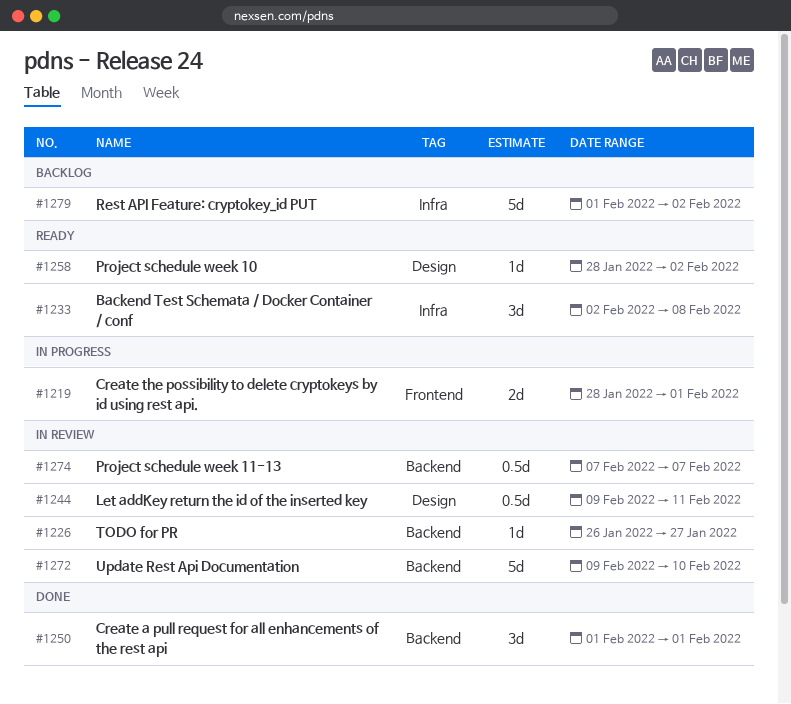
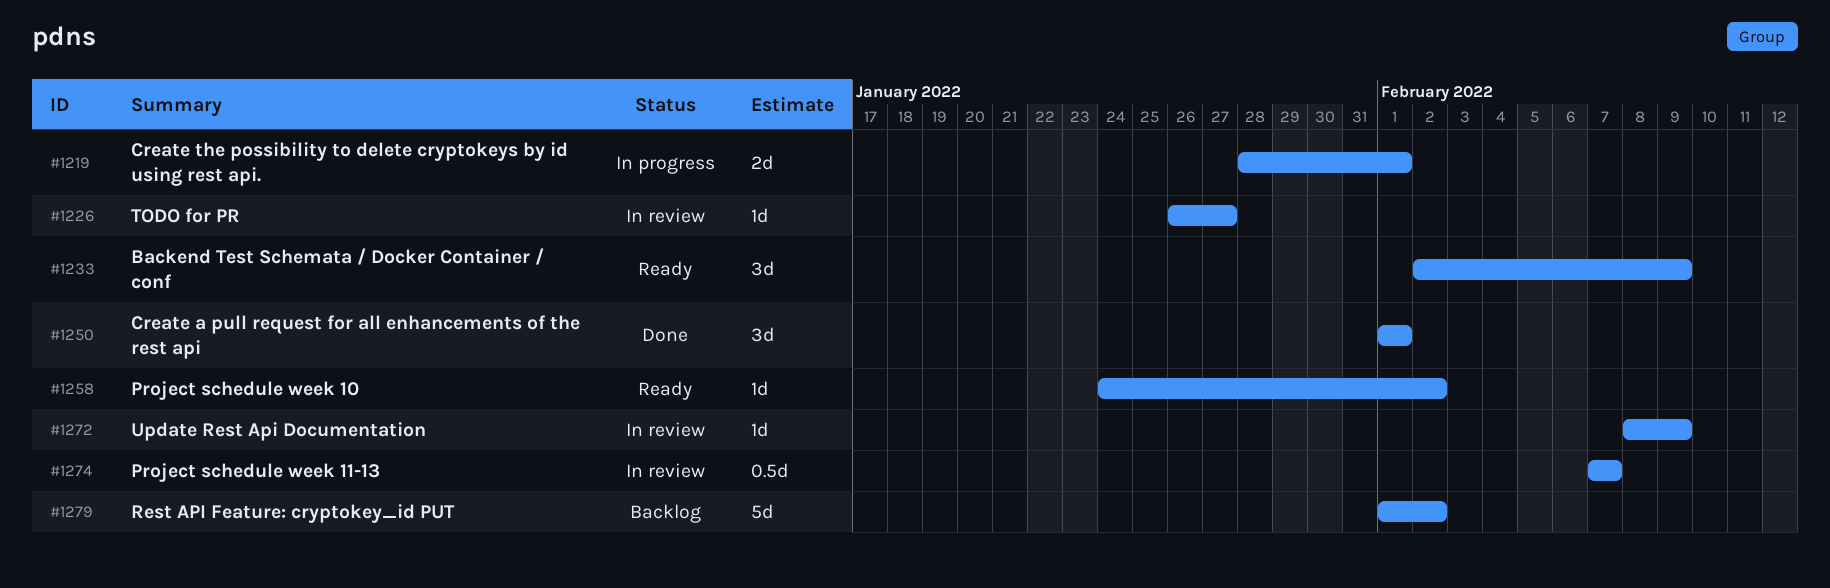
#1233, due: Feb 8 -> Feb 9
#1244: present -> none
#1258, start: Jan 28 -> Jan 24
#1272, estimate: 5d -> 1d
#1272, start: Feb 9 -> Feb 8
#1272, due: Feb 10 -> Feb 9

